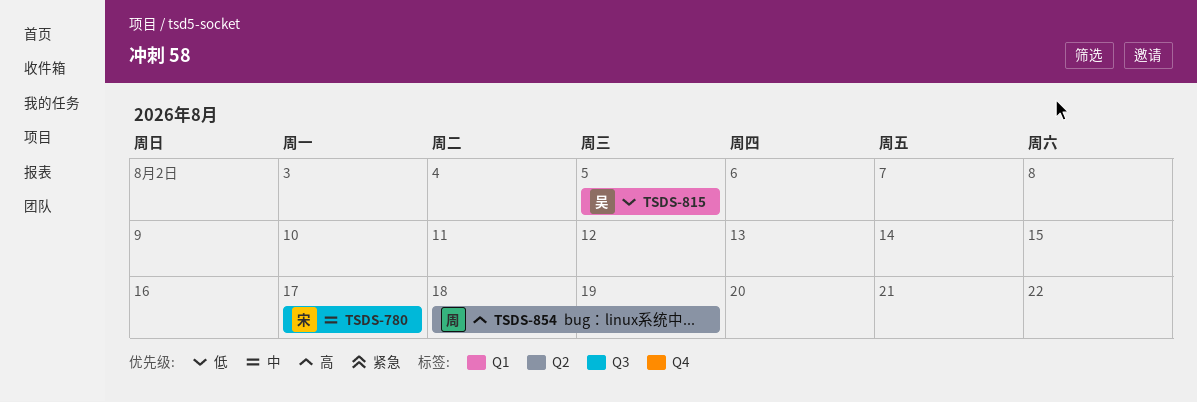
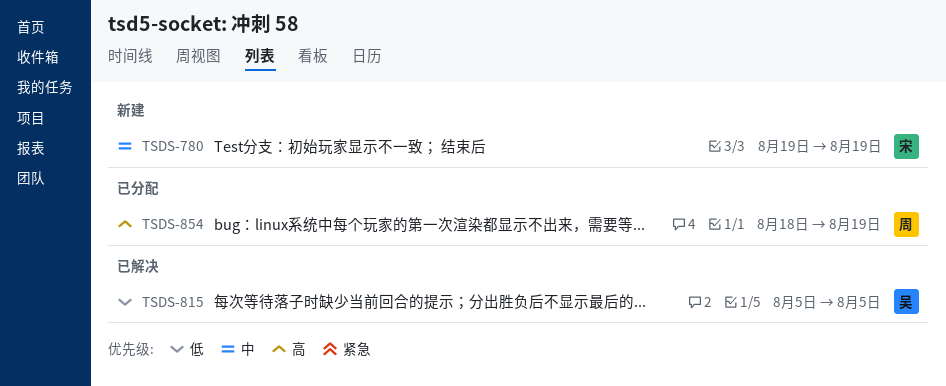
TSDS-780, start: Aug 17 -> Aug 19
TSDS-780, due: Aug 17 -> Aug 19

